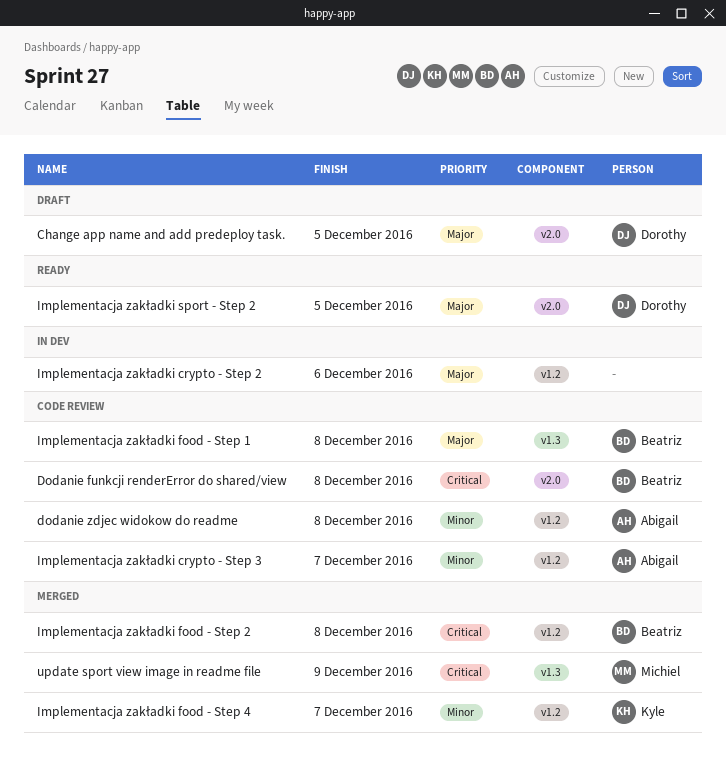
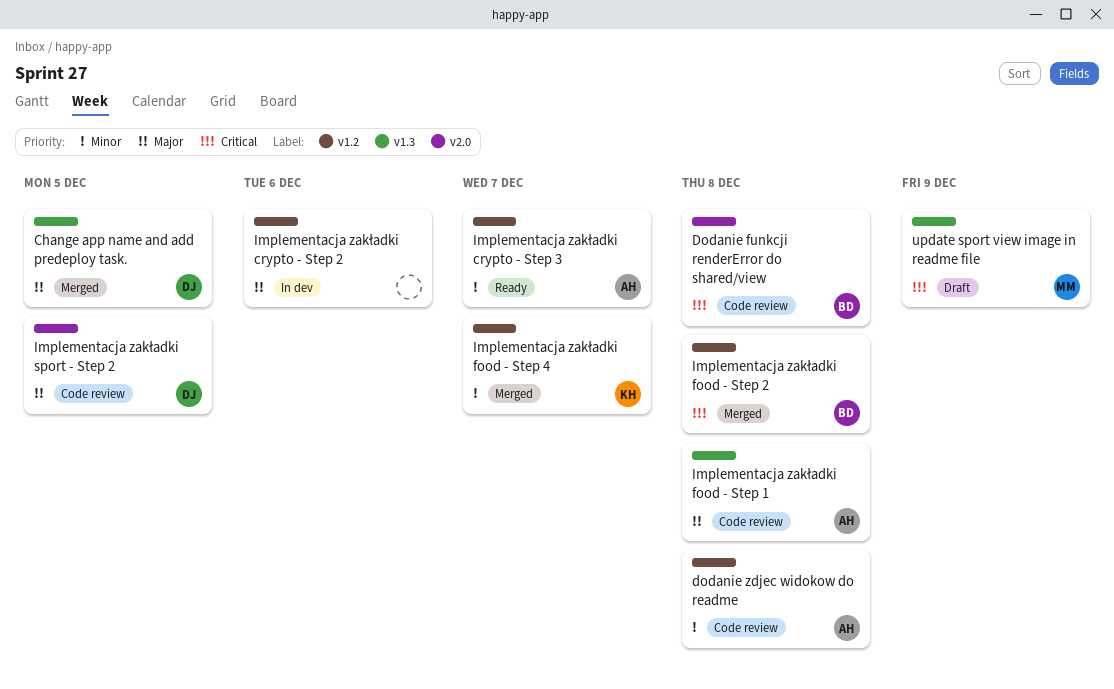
Change app name and add predeploy task., status: Draft -> Merged
Change app name and add predeploy task., label: v2.0 -> v1.3
Implementacja zakładki crypto - Step 3, status: Code review -> Ready
Implementacja zakładki food - Step 1, owner: Beatriz -> Abigail
Implementacja zakładki sport - Step 2, status: Ready -> Code review
update sport view image in readme file, status: Merged -> Draft

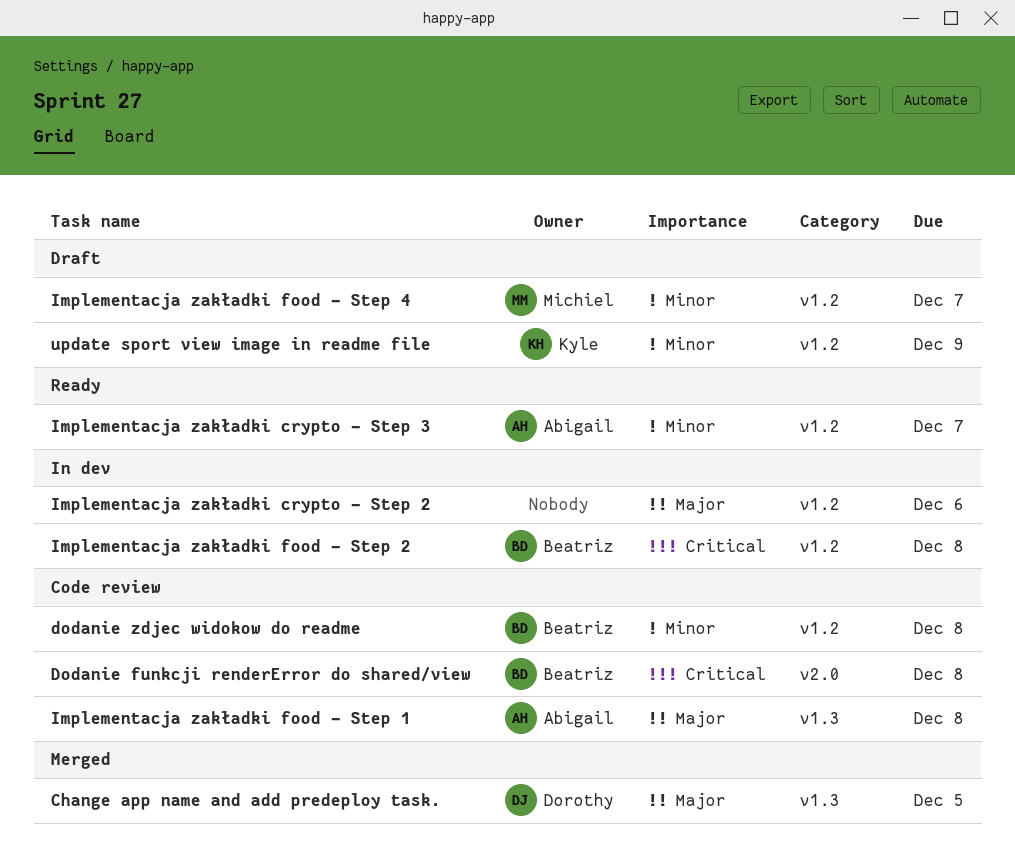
dodanie zdjec widokow do readme, owner: Abigail -> Beatriz
Implementacja zakładki food - Step 2, status: Merged -> In dev
Implementacja zakładki food - Step 4, status: Merged -> Draft
Implementacja zakładki food - Step 4, owner: Kyle -> Michiel
Implementacja zakładki sport - Step 2: present -> none
update sport view image in readme file, owner: Michiel -> Kyle
update sport view image in readme file, priority: Critical -> Minor
update sport view image in readme file, label: v1.3 -> v1.2

